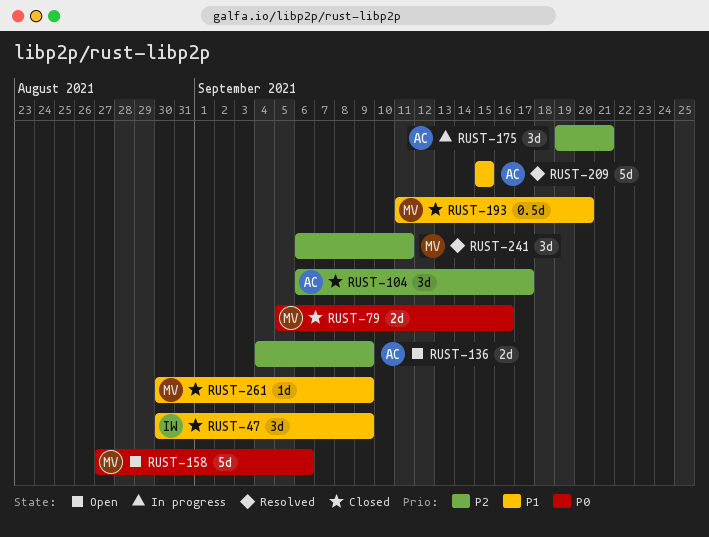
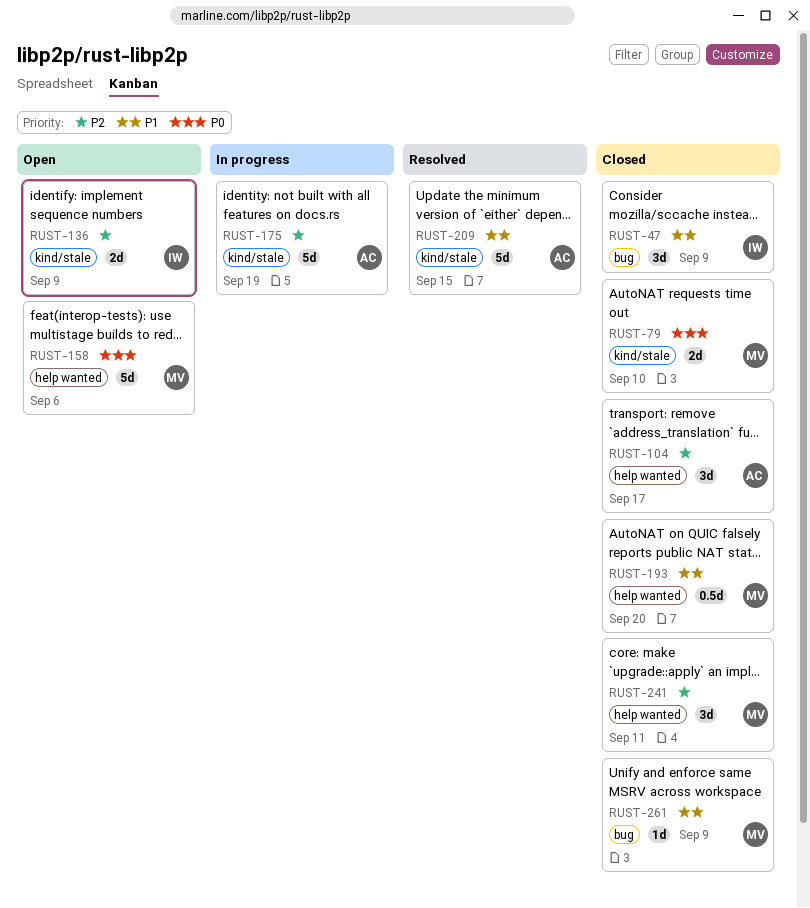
RUST-79, due: Sep 16 -> Sep 10
RUST-136, owner: AC -> IW
RUST-175, estimate: 3d -> 5d
RUST-175, due: Sep 21 -> Sep 19
RUST-241, status: Resolved -> Closed

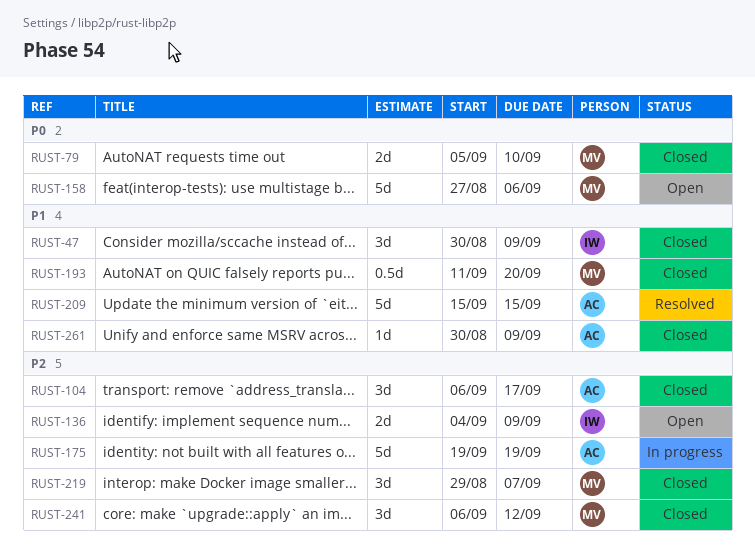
RUST-219: none -> present
RUST-241, due: Sep 11 -> Sep 12
RUST-261, owner: MV -> AC

